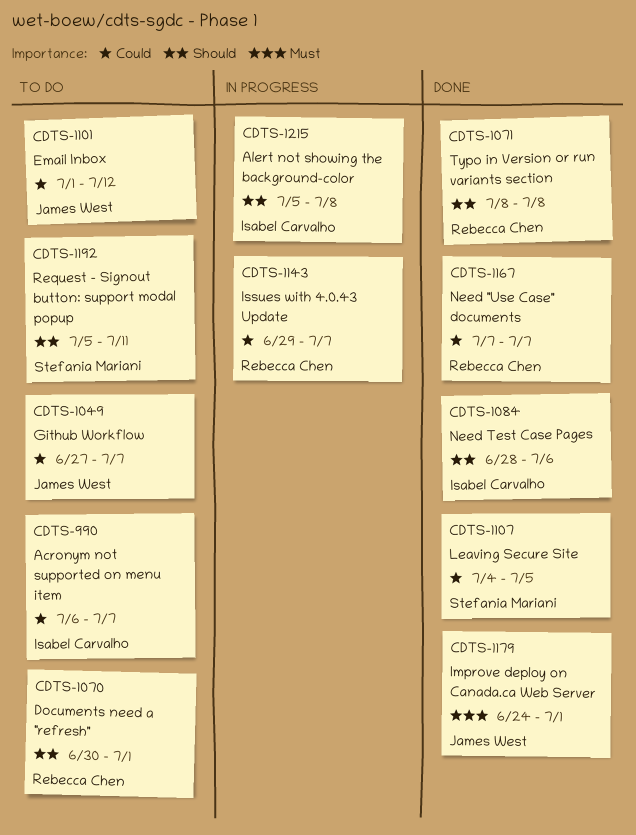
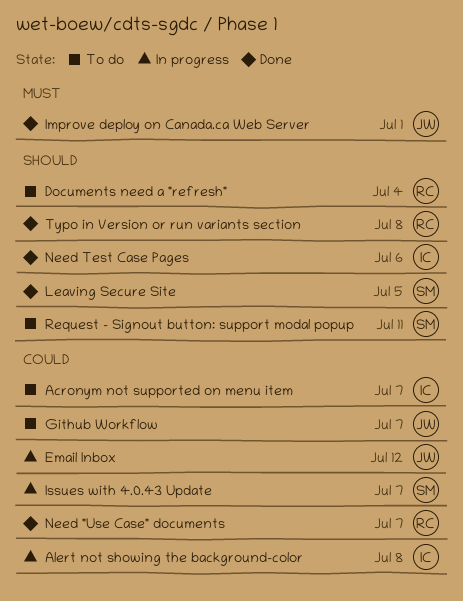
Alert not showing the background-color, priority: Should -> Could
Documents need a "refresh", due: Jul 1 -> Jul 4
Email Inbox, status: To do -> In progress
Issues with 4.0.43 Update, owner: Rebecca Chen -> Stefania Mariani
Leaving Secure Site, priority: Could -> Should

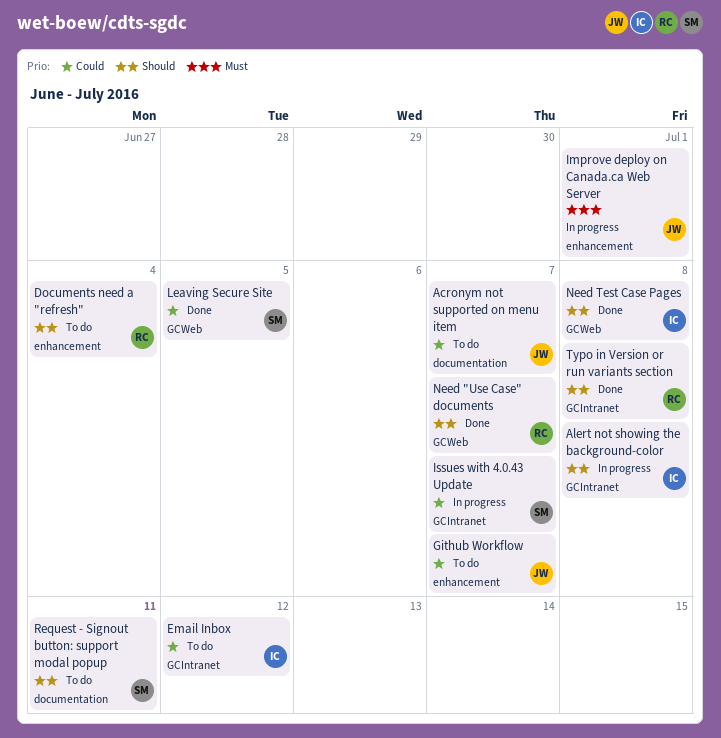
Acronym not supported on menu item, owner: IC -> JW
Alert not showing the background-color, priority: Could -> Should
Email Inbox, status: In progress -> To do
Email Inbox, owner: JW -> IC
Improve deploy on Canada.ca Web Server, status: Done -> In progress
Leaving Secure Site, priority: Should -> Could
Need "Use Case" documents, priority: Could -> Should
Need Test Case Pages, due: Jul 6 -> Jul 8

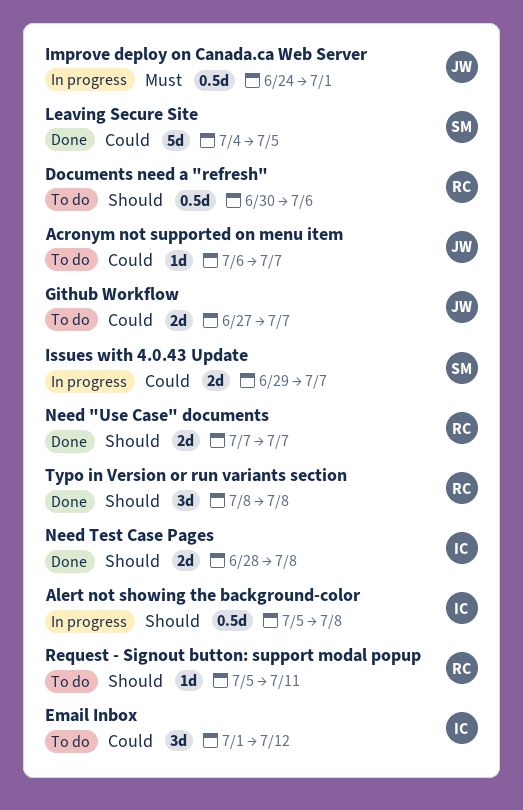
Documents need a "refresh", due: Jul 4 -> Jul 6
Request - Signout button: support modal popup, owner: SM -> RC

